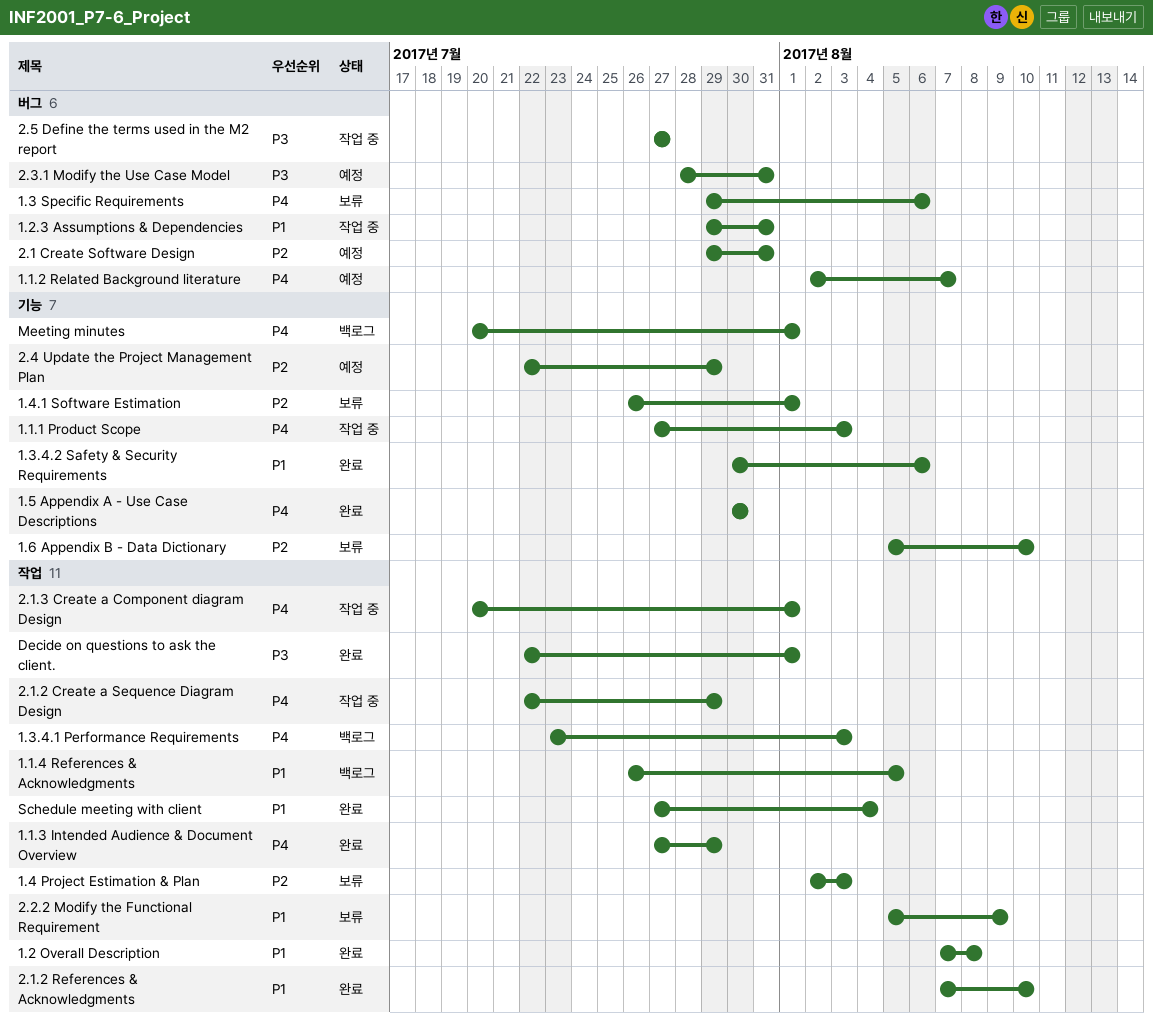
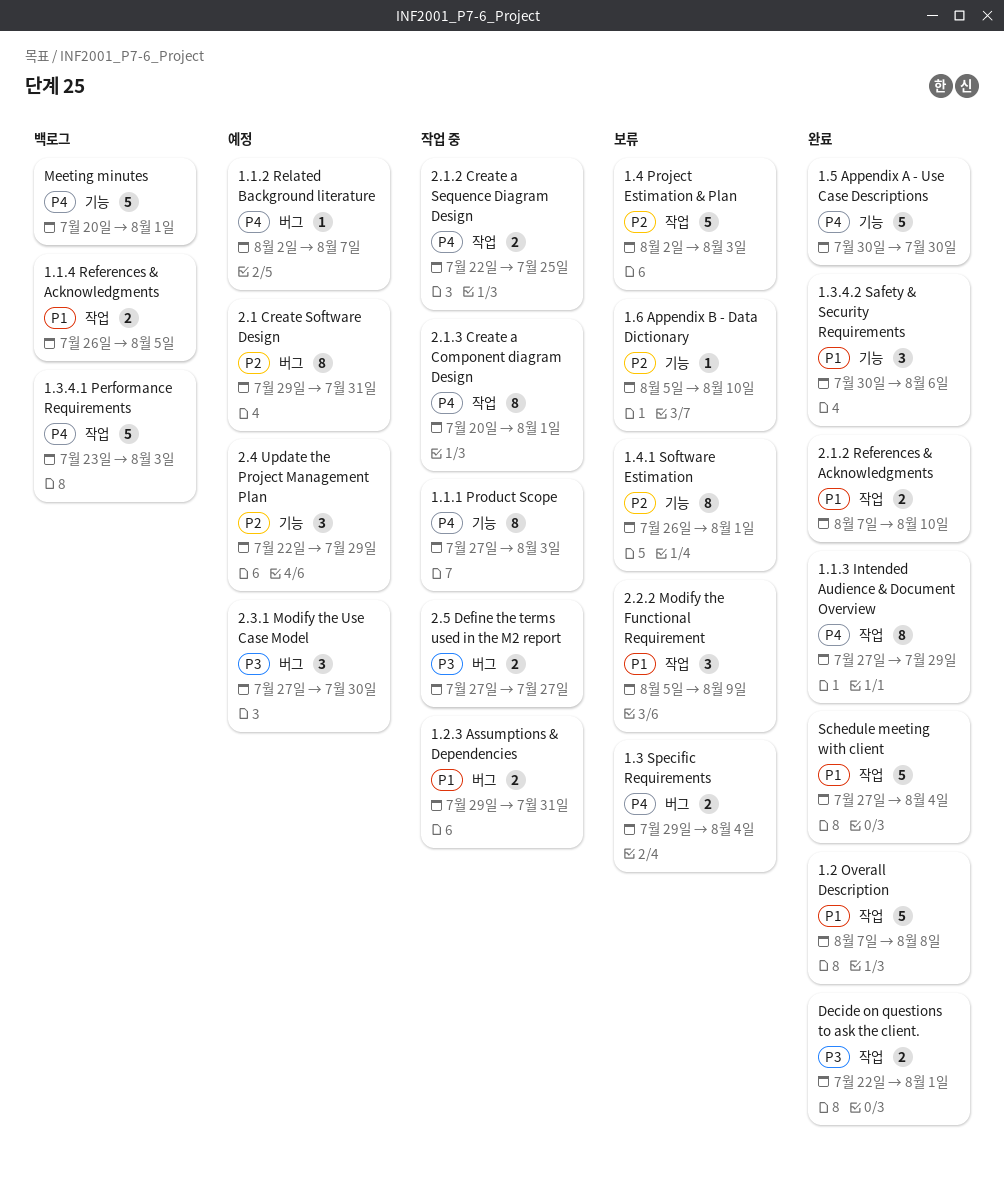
1.3 Specific Requirements, due: Aug 6 -> Aug 4
2.1.2 Create a Sequence Diagram Design, due: Jul 29 -> Jul 25
2.3.1 Modify the Use Case Model, start: Jul 28 -> Jul 27
2.3.1 Modify the Use Case Model, due: Jul 31 -> Jul 30

